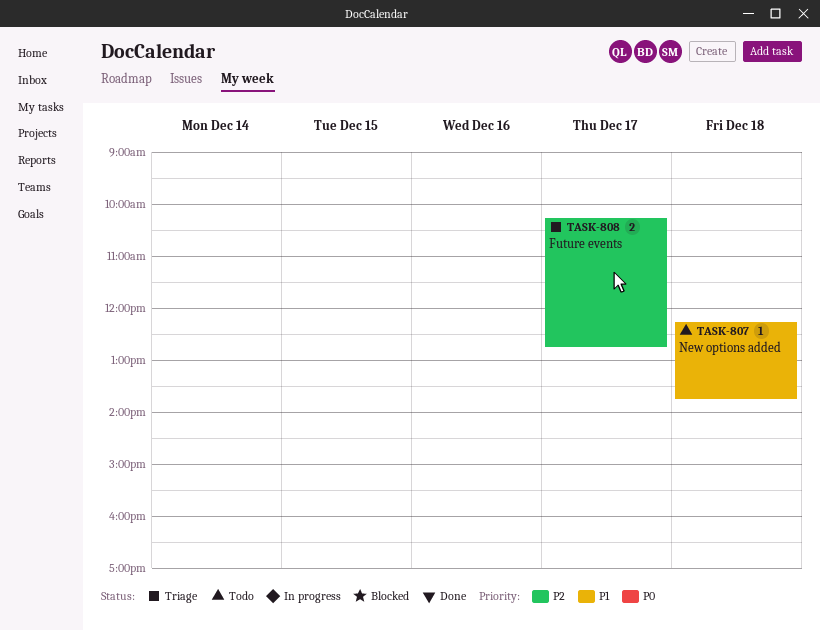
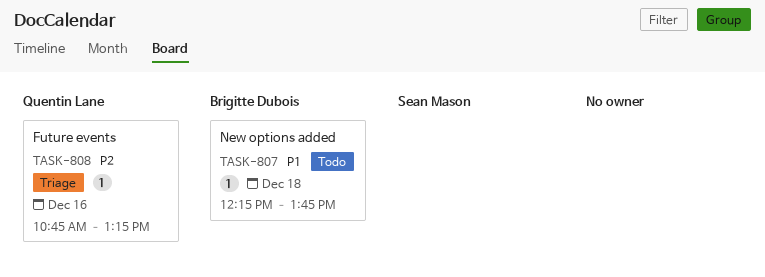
TASK-808, estimate: 2 -> 1
TASK-808, day: Dec 17 -> Dec 16
TASK-808, begins: 10:15 -> 10:45
TASK-808, ends: 12:45 -> 13:15

